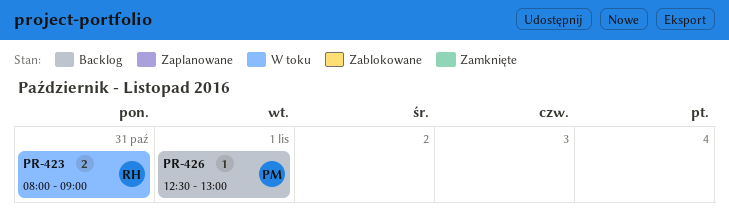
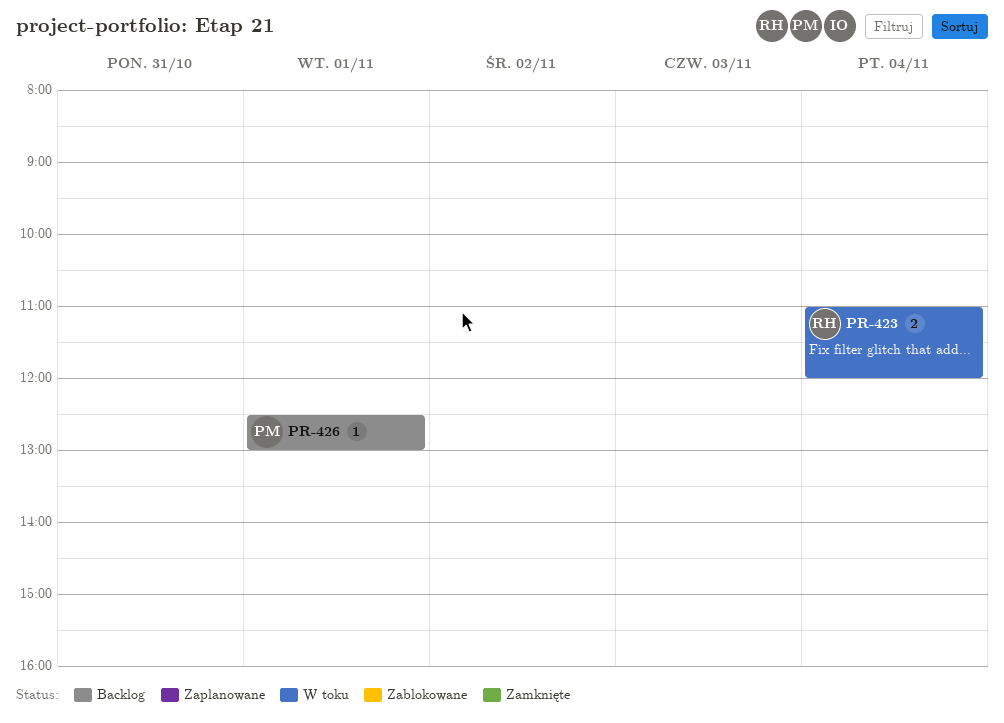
PR-423, day: Oct 31 -> Nov 4
PR-423, begins: 08:00 -> 11:00
PR-423, ends: 09:00 -> 12:00

